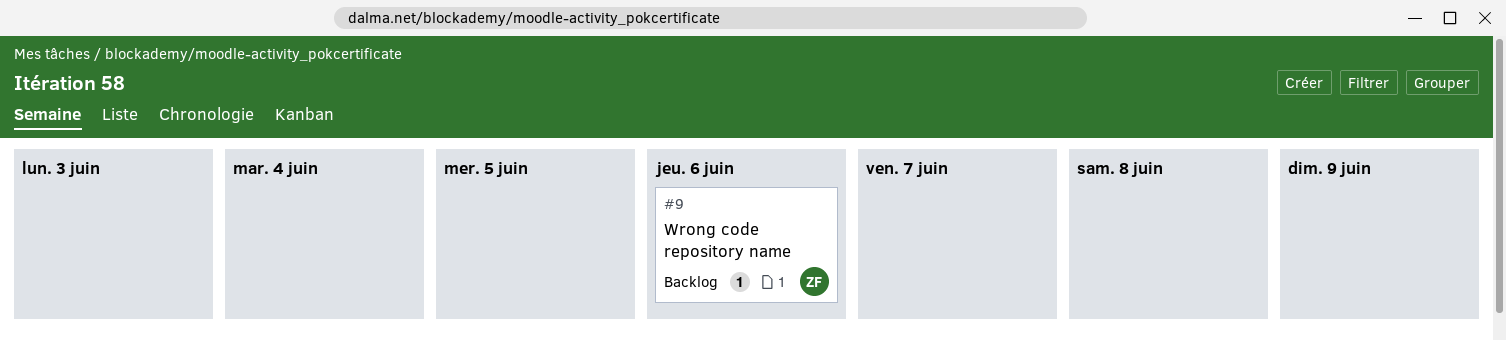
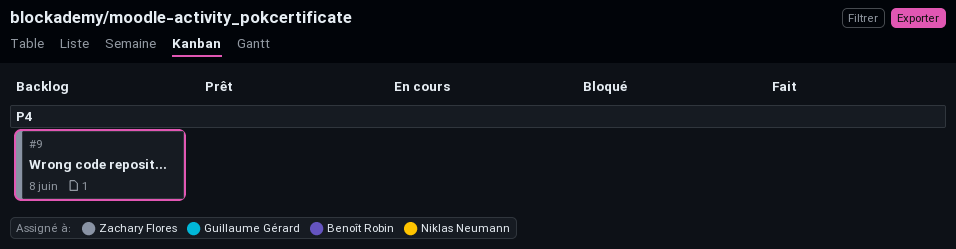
#9, due: Jun 6 -> Jun 8

